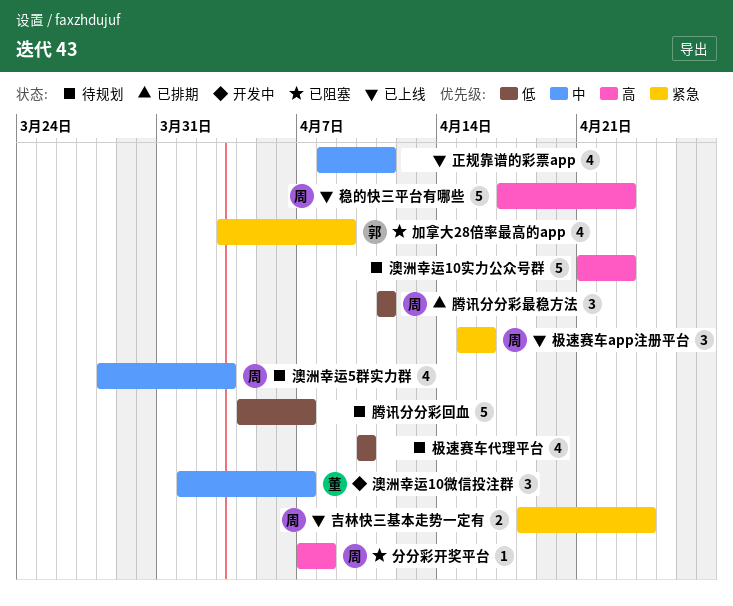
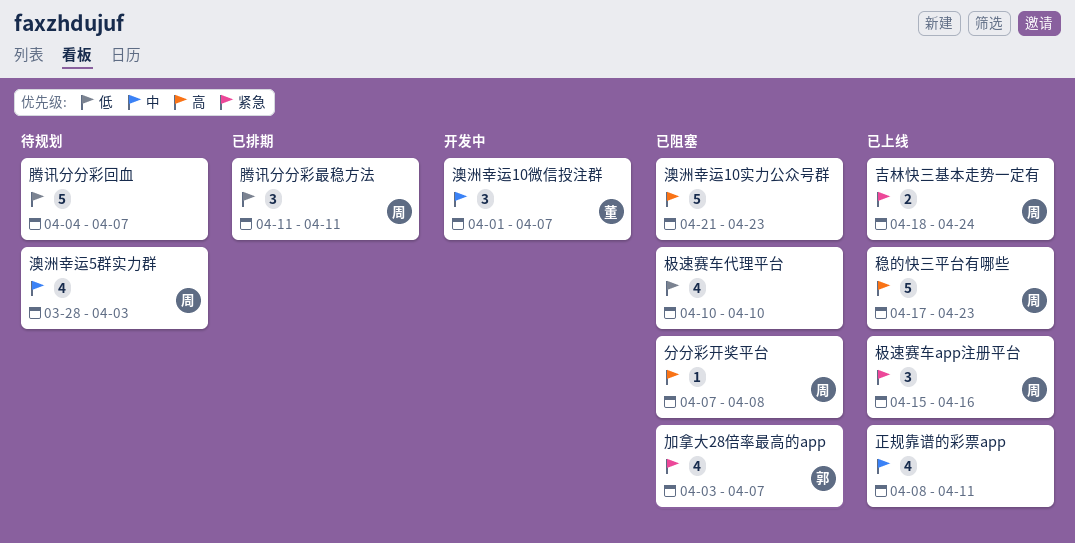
加拿大28倍率最高的app, due: Apr 9 -> Apr 7
极速赛车代理平台, status: 待规划 -> 已阻塞
澳洲幸运10实力公众号群, status: 待规划 -> 已阻塞

